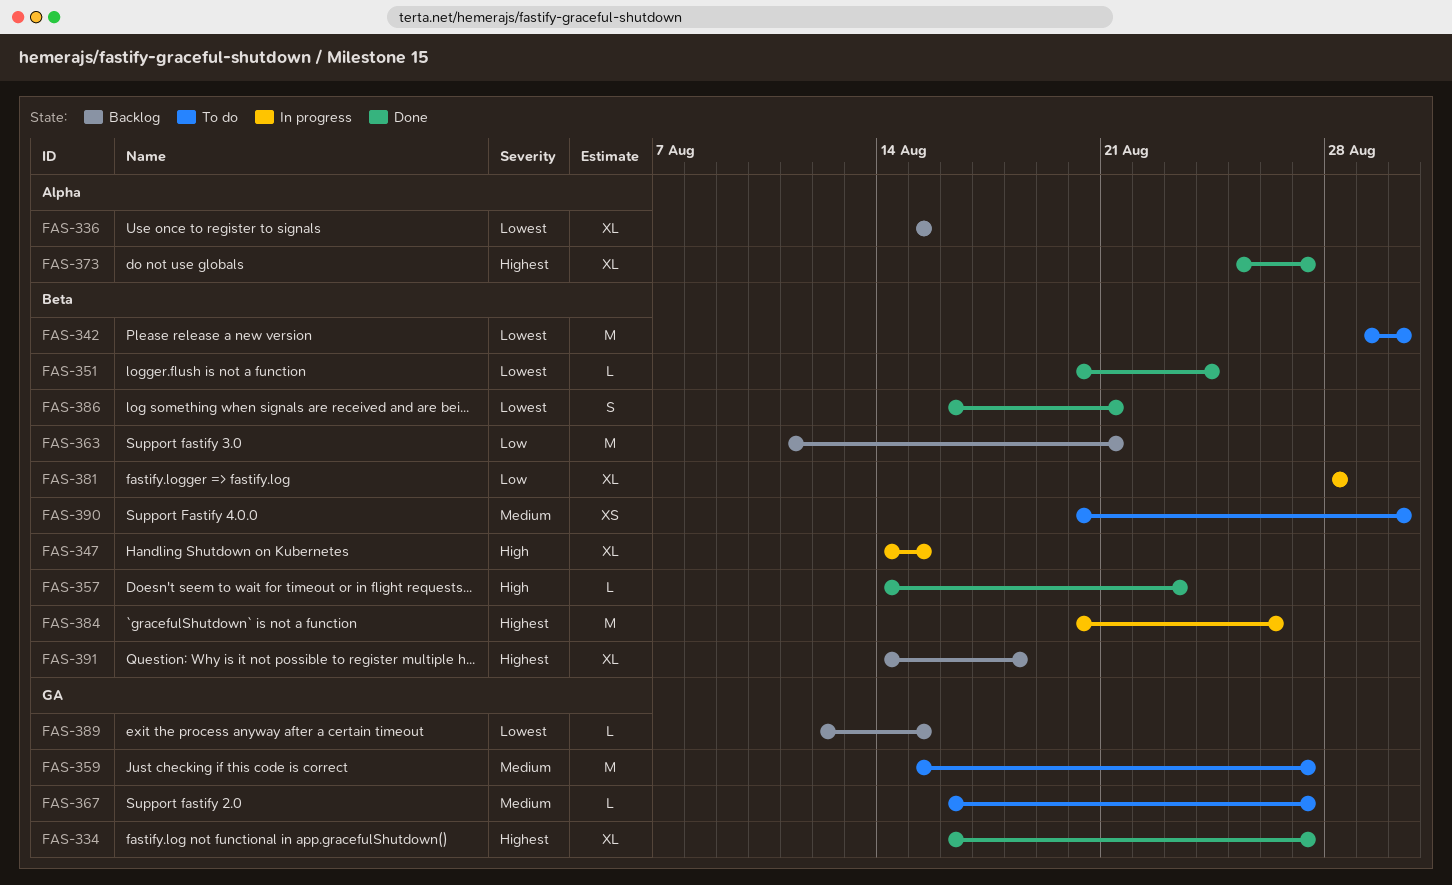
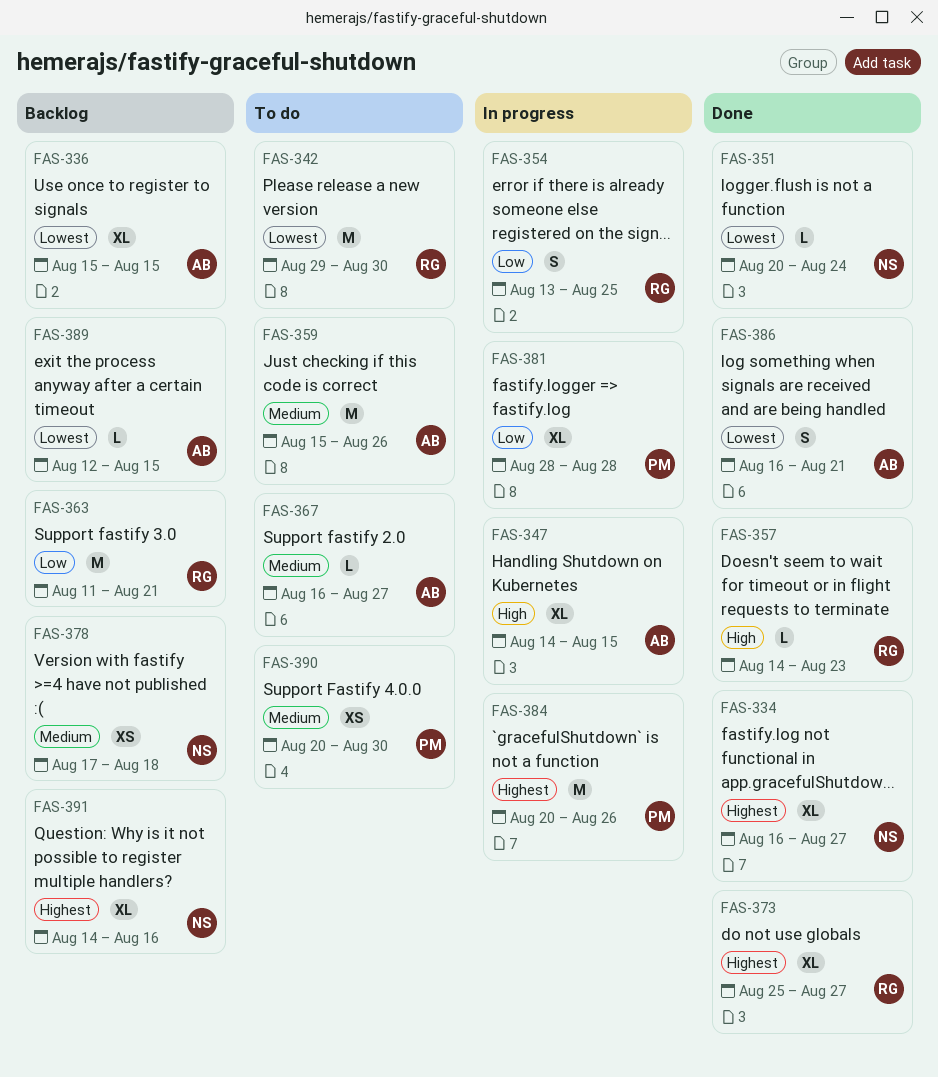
FAS-354: none -> present
FAS-359, due: Aug 27 -> Aug 26
FAS-378: none -> present
FAS-391, due: Aug 18 -> Aug 16

